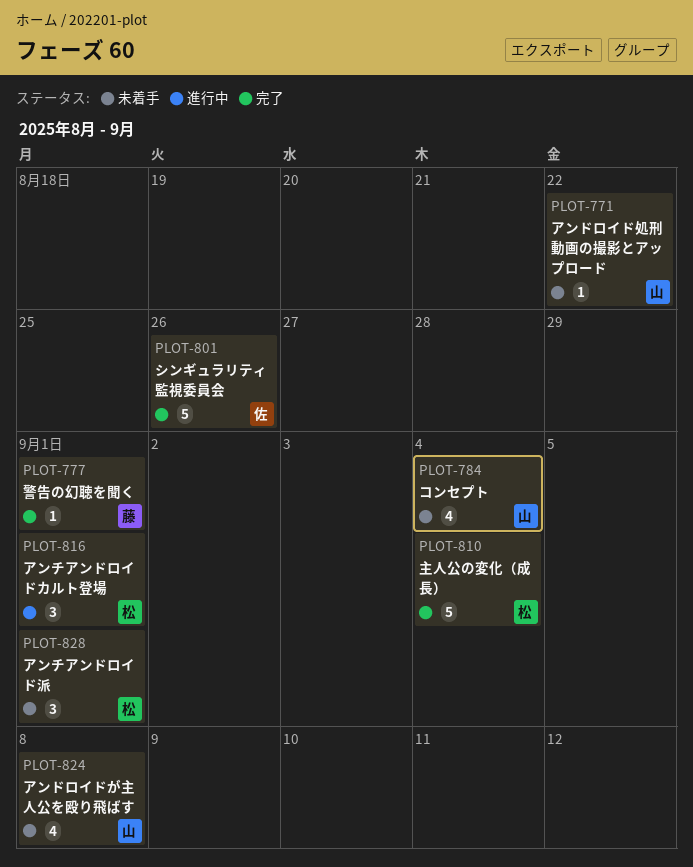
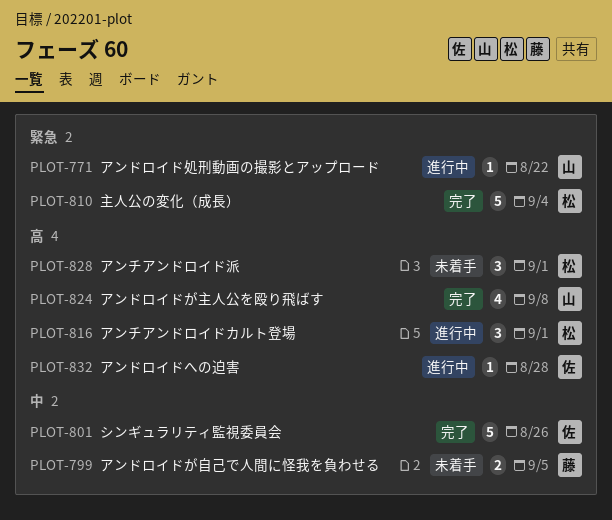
PLOT-771, status: 未着手 -> 進行中
PLOT-777: present -> none
PLOT-784: present -> none
PLOT-799: none -> present
PLOT-824, status: 未着手 -> 完了
PLOT-832: none -> present

